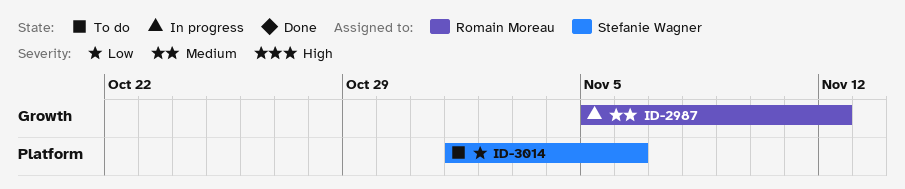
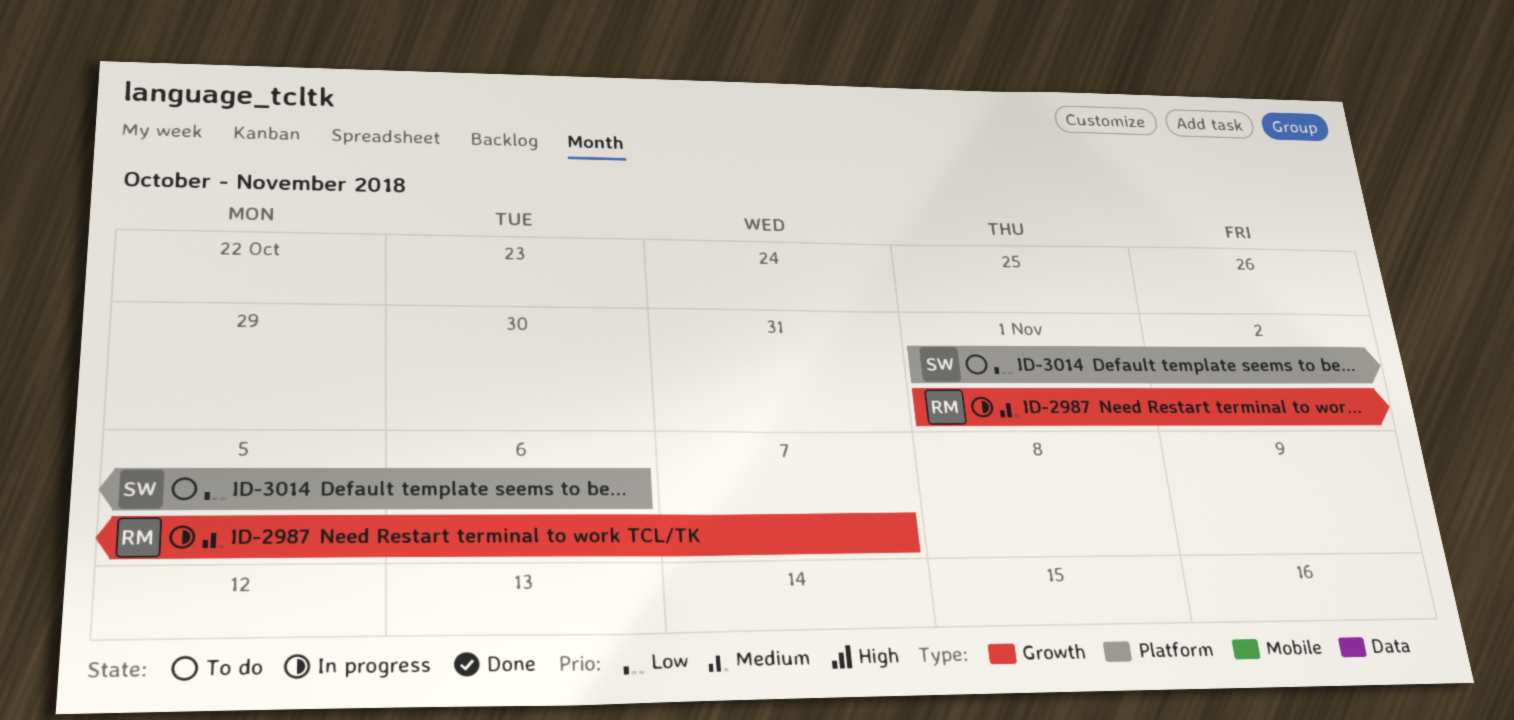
ID-2987, start: Nov 5 -> Nov 1
ID-2987, due: Nov 12 -> Nov 7

